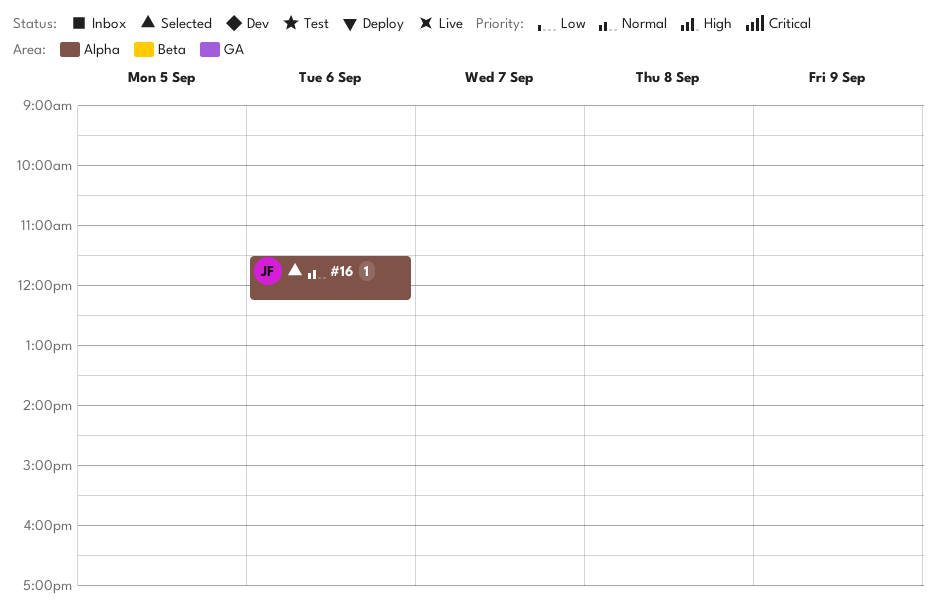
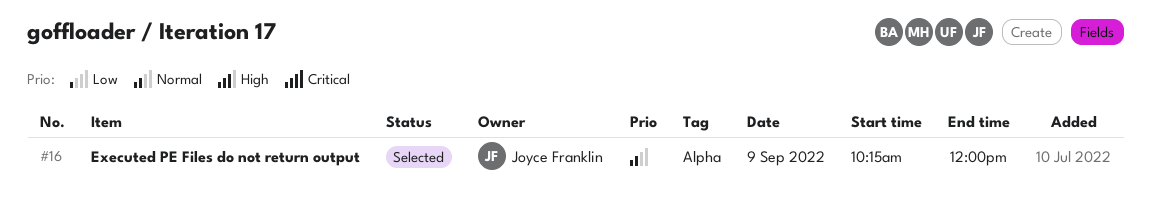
#16, day: Sep 6 -> Sep 9
#16, begins: 11:30 -> 10:15
#16, ends: 12:15 -> 12:00

